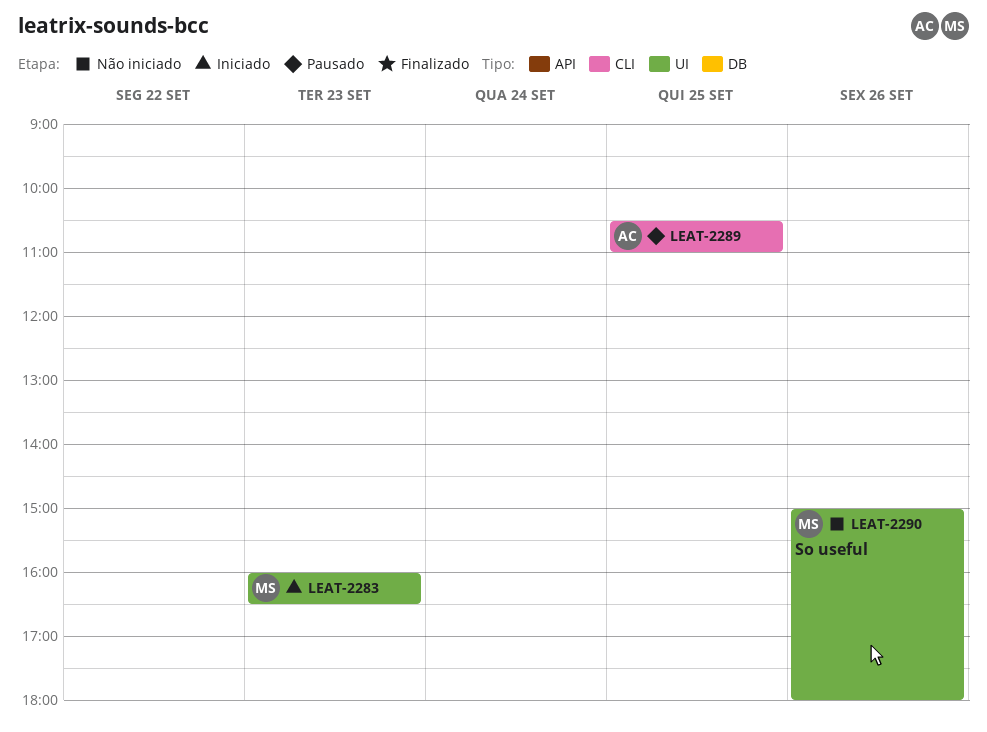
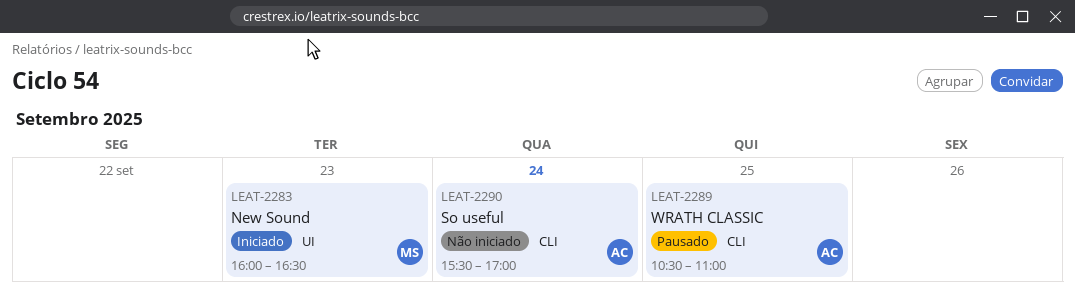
LEAT-2290, owner: MS -> AC
LEAT-2290, label: UI -> CLI
LEAT-2290, day: Sep 26 -> Sep 24
LEAT-2290, begins: 15:00 -> 15:30
LEAT-2290, ends: 18:00 -> 17:00

